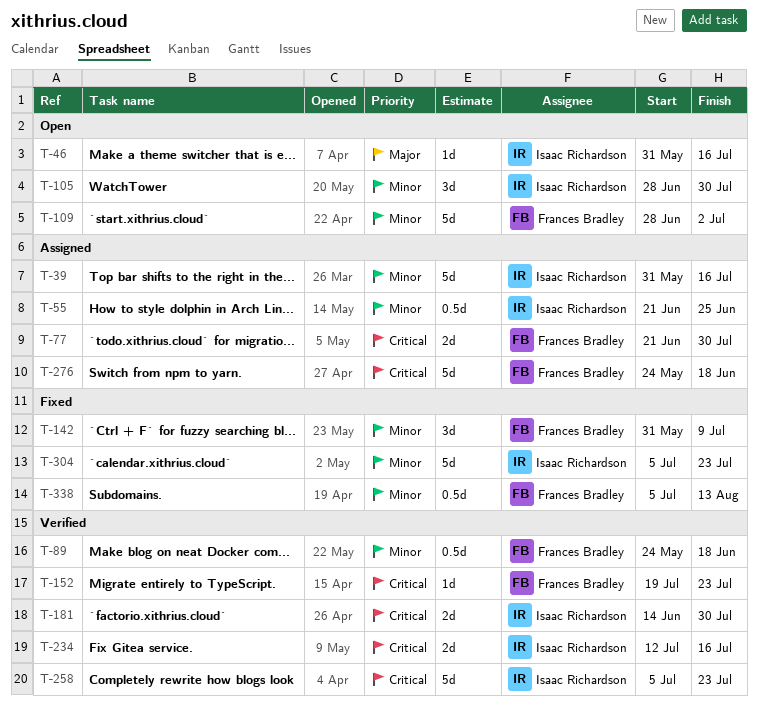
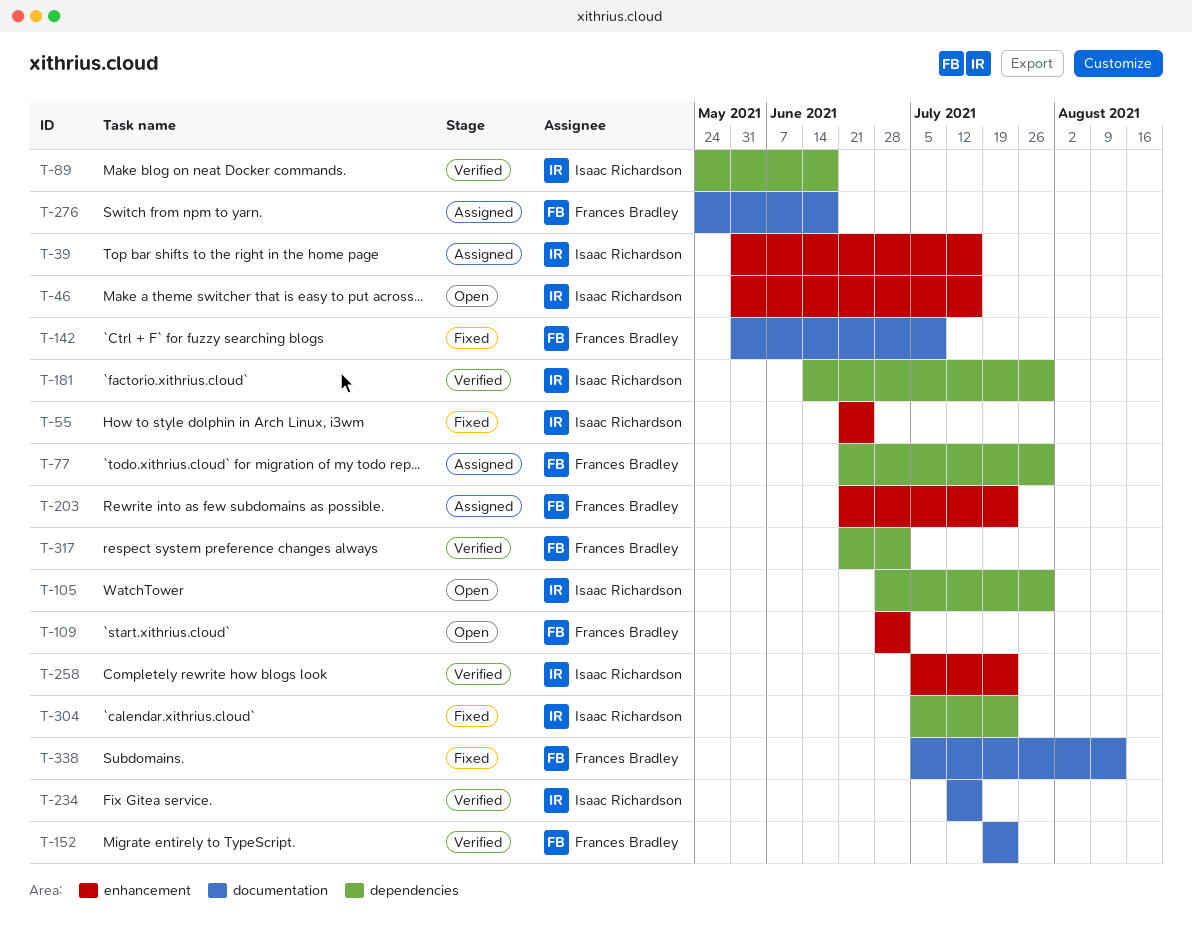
T-55, status: Assigned -> Fixed
T-89, owner: Frances Bradley -> Isaac Richardson
T-203: none -> present
T-317: none -> present

